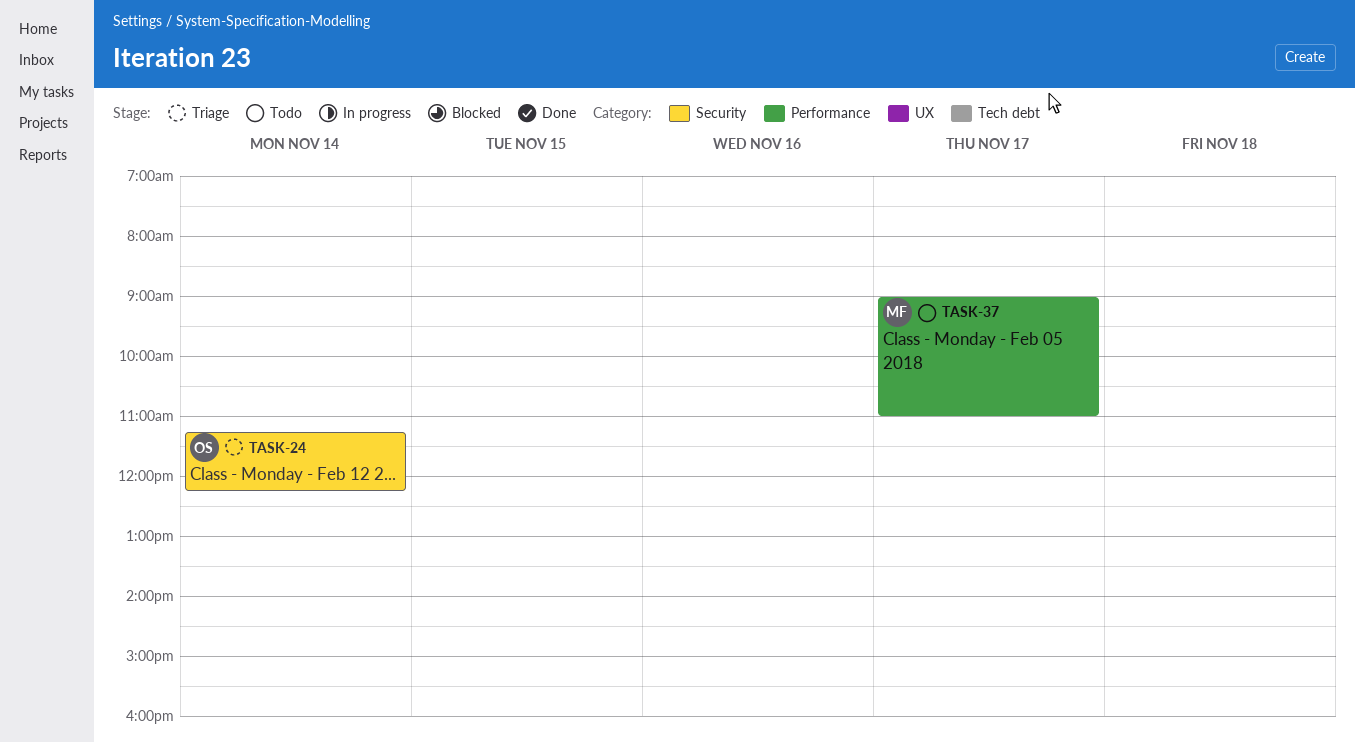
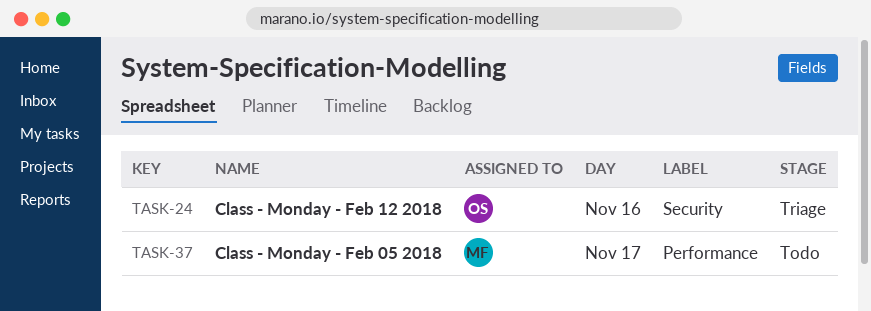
TASK-24, day: Nov 14 -> Nov 16

